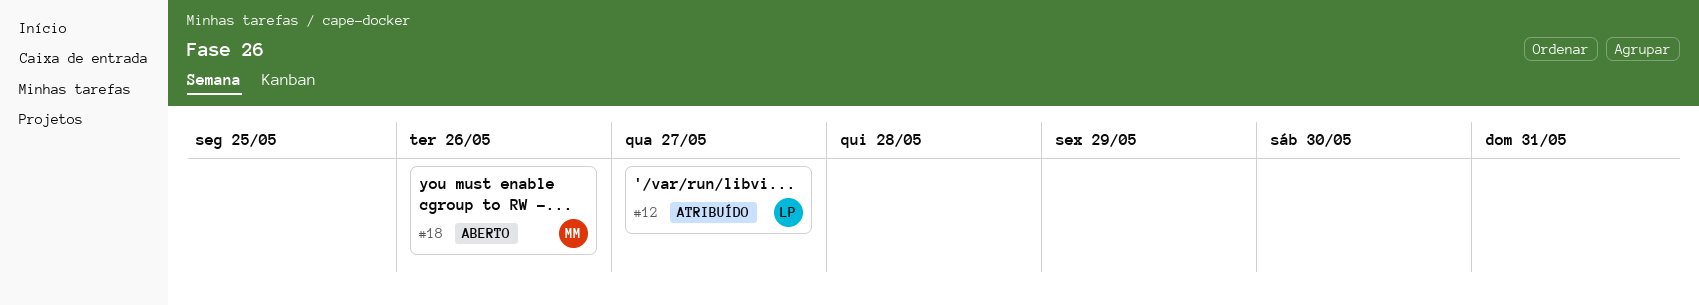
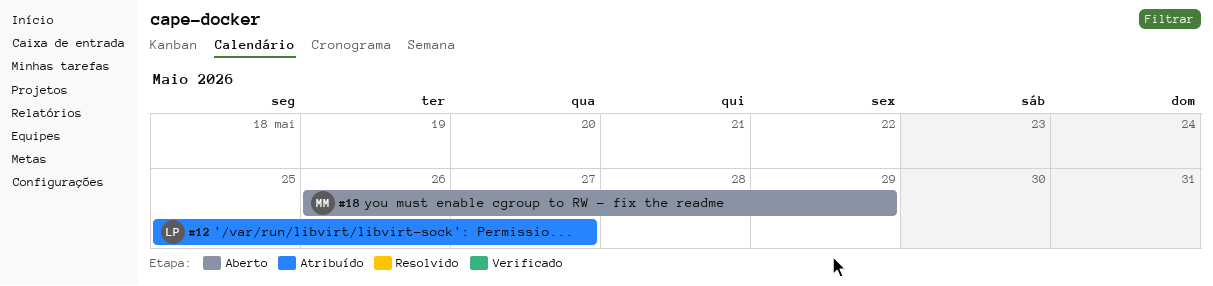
#18, due: May 26 -> May 29

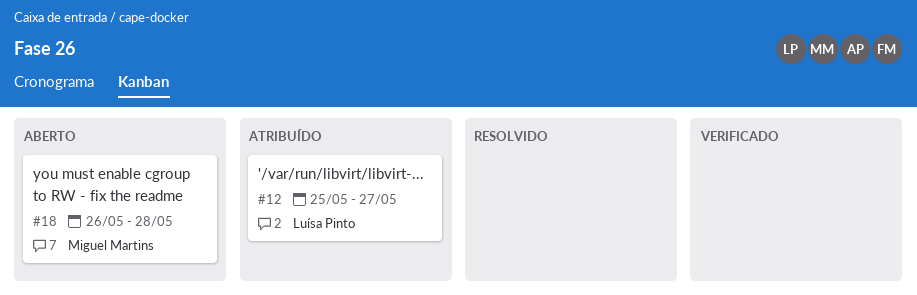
#18, due: May 29 -> May 28

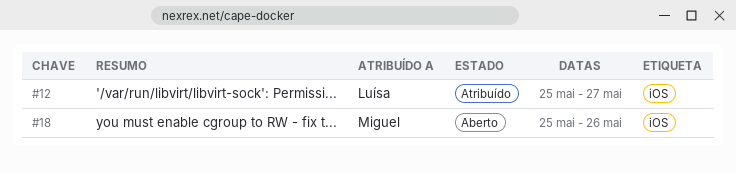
#18, start: May 26 -> May 25
#18, due: May 28 -> May 26

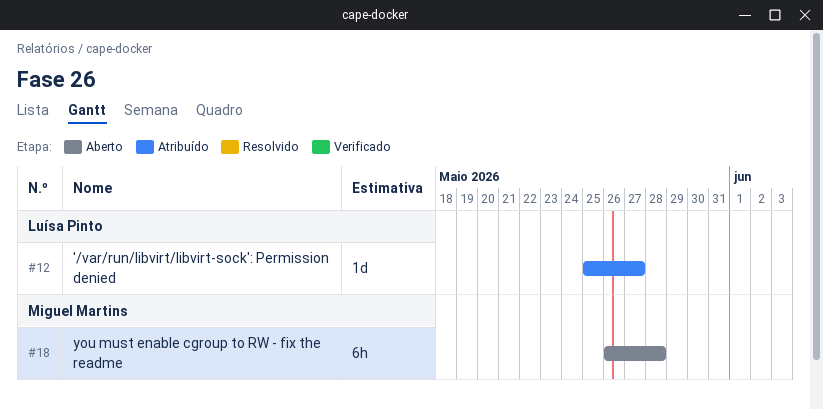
#18, start: May 25 -> May 26
#18, due: May 26 -> May 28

